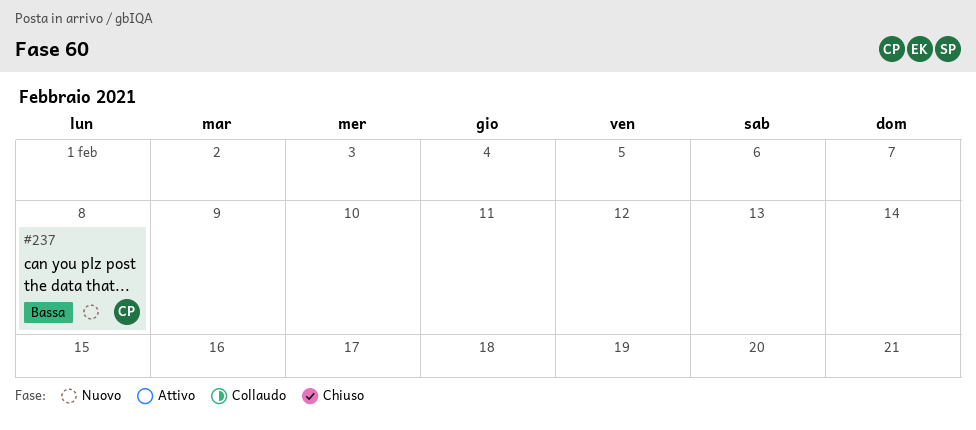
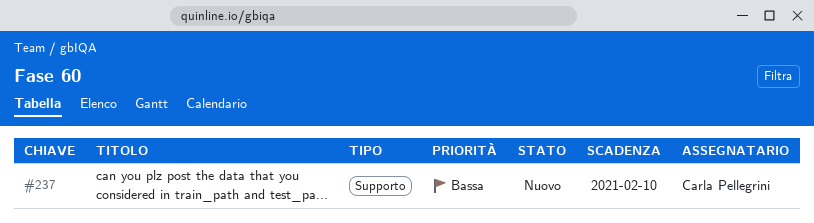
#237, due: Feb 8 -> Feb 10

